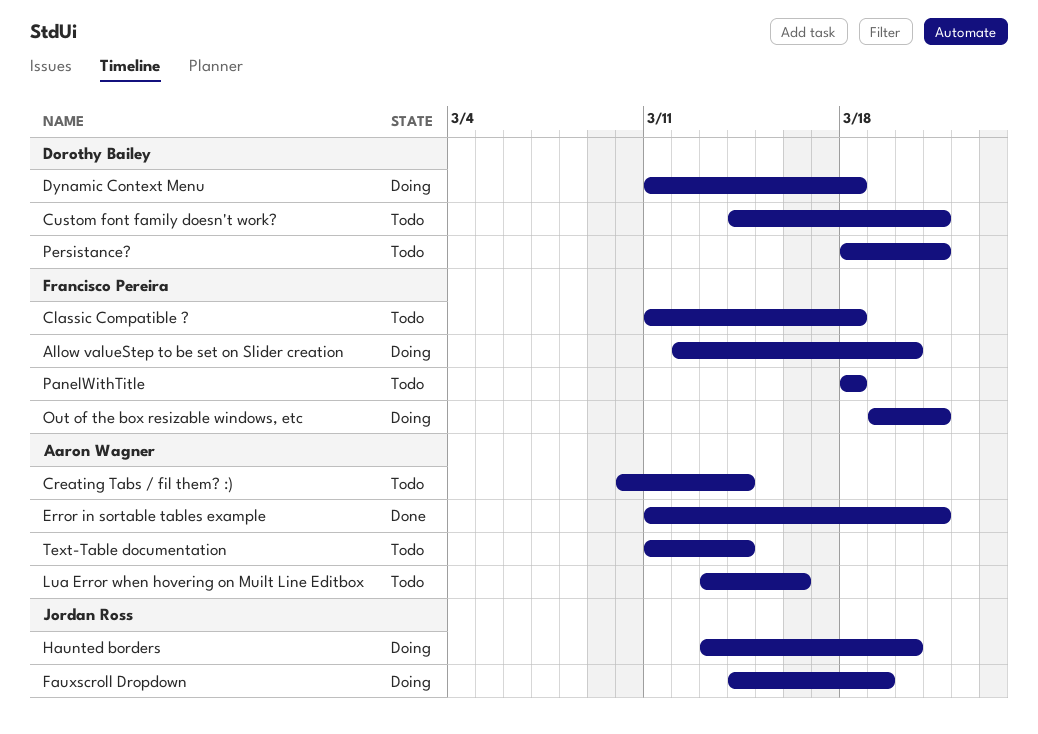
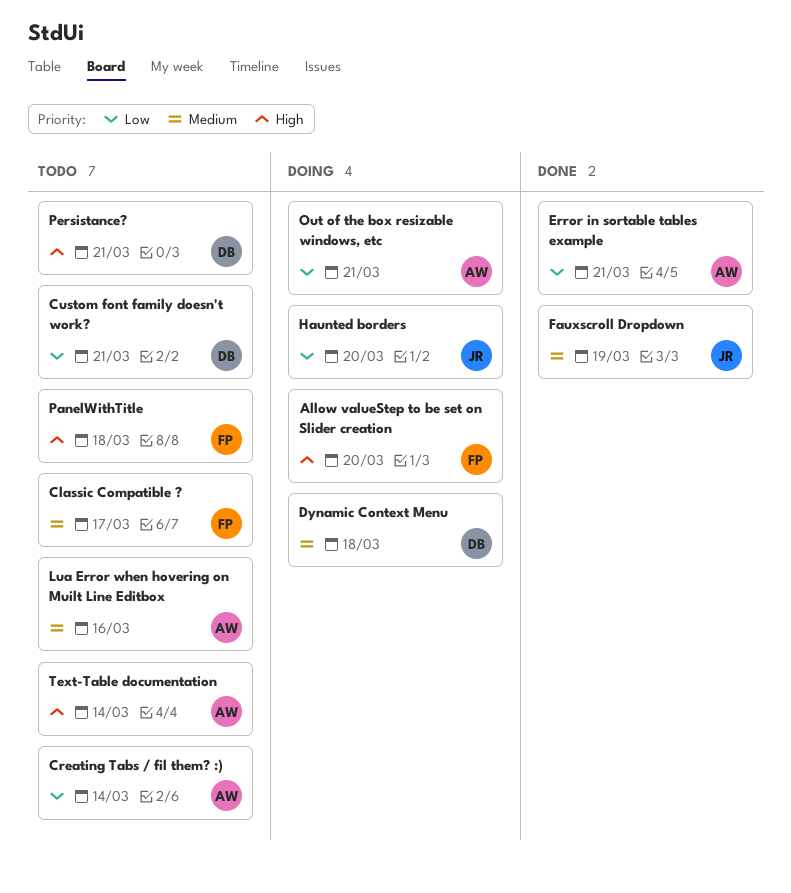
Classic Compatible ?, due: Mar 18 -> Mar 17
Fauxscroll Dropdown, status: Doing -> Done
Out of the box resizable windows, etc, owner: Francisco Pereira -> Aaron Wagner

